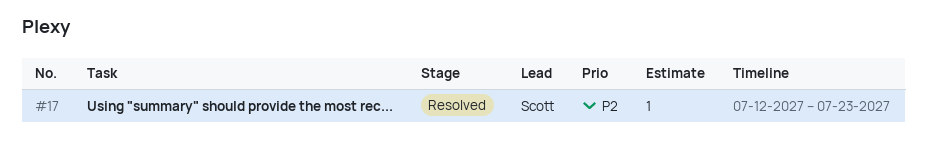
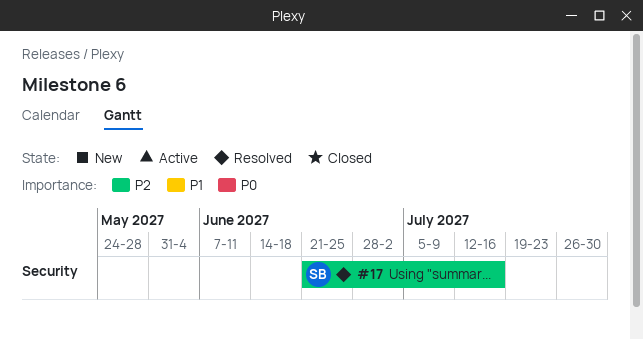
#17, start: Jul 12 -> Jun 21
#17, due: Jul 23 -> Jul 16

